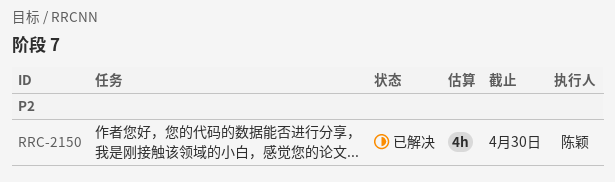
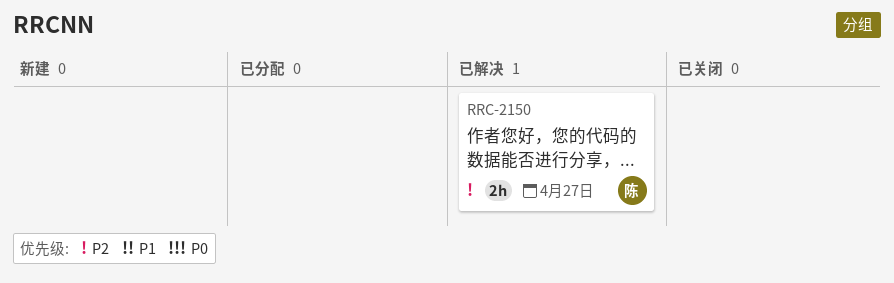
RRC-2150, estimate: 4h -> 2h
RRC-2150, due: Apr 30 -> Apr 27

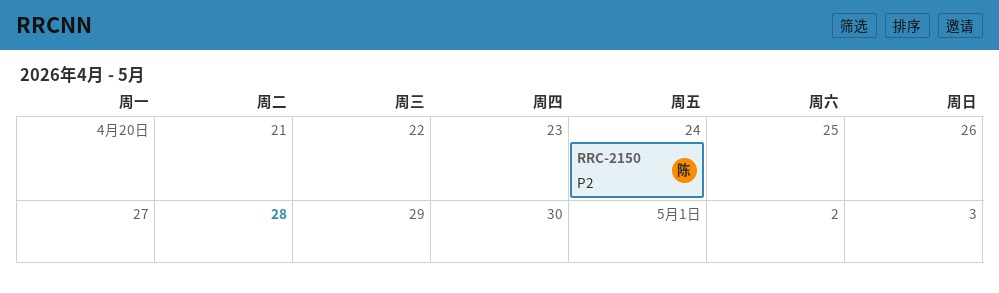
RRC-2150, due: Apr 27 -> Apr 24

